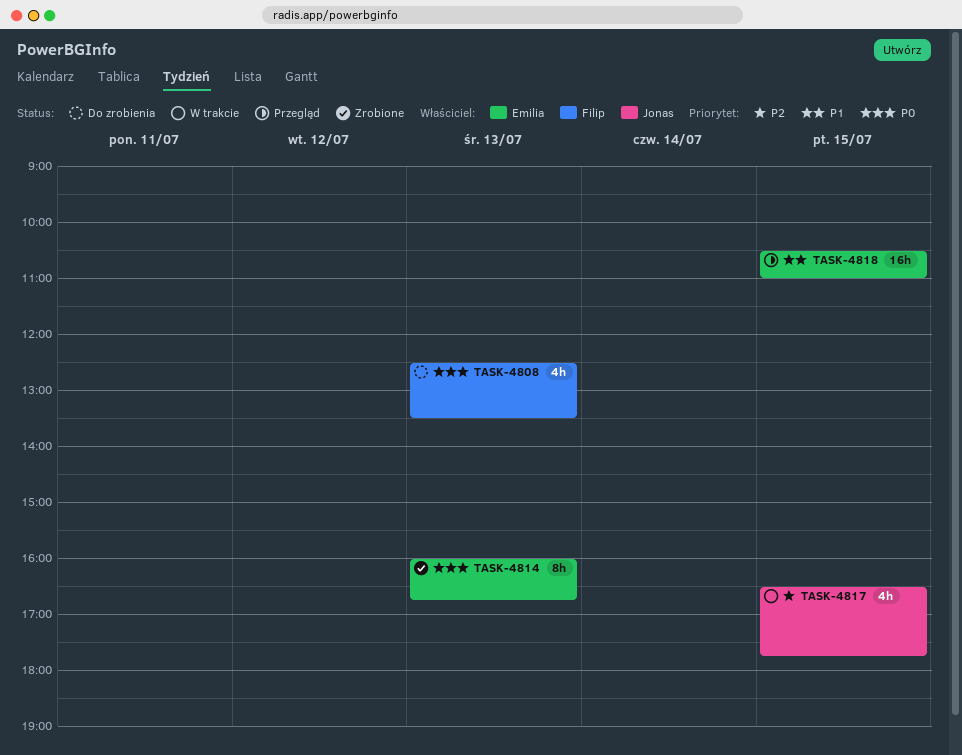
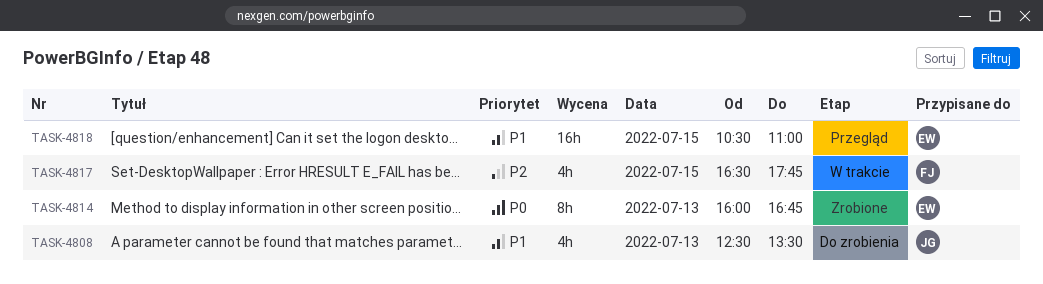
TASK-4808, owner: Filip -> Jonas
TASK-4808, priority: P0 -> P1
TASK-4817, owner: Jonas -> Filip

